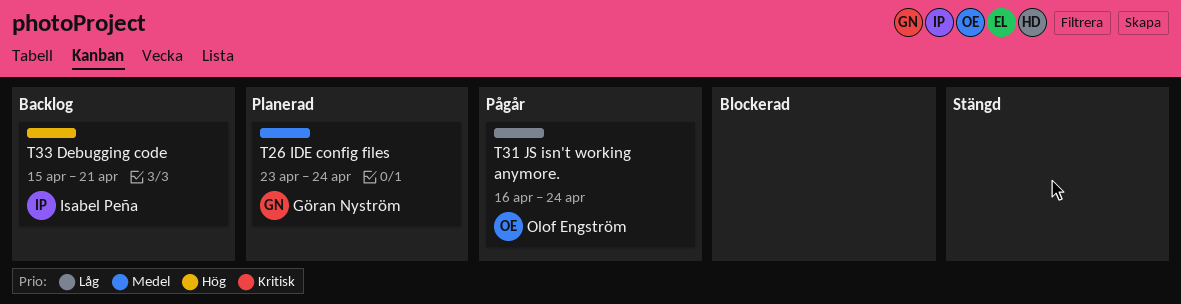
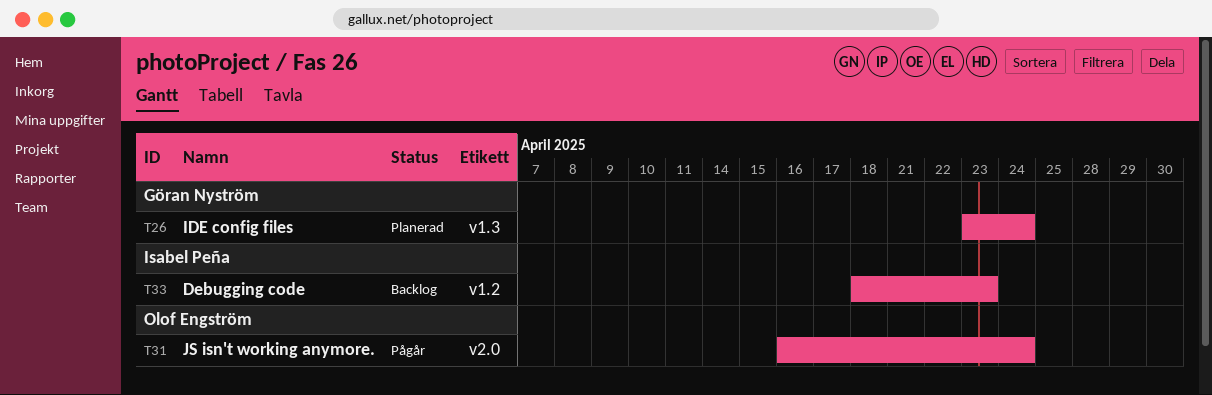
T33, start: Apr 15 -> Apr 18
T33, due: Apr 21 -> Apr 23

